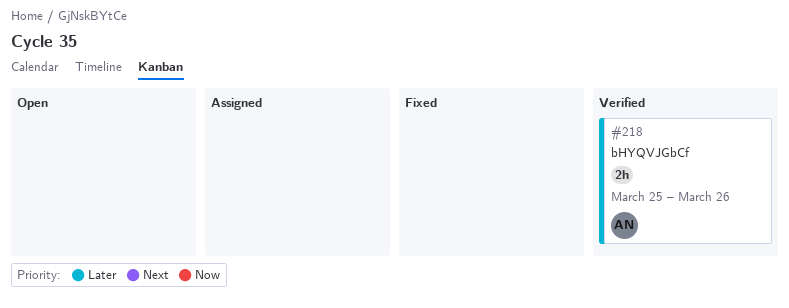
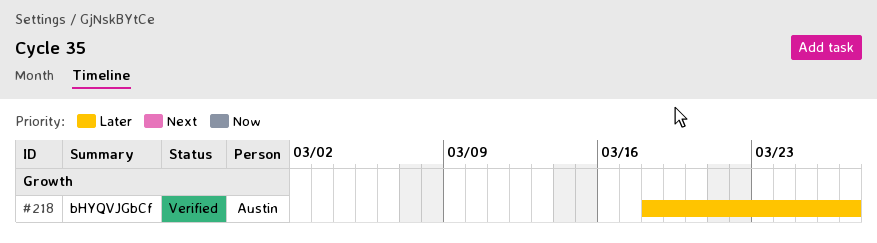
#218, start: Mar 25 -> Mar 18
#218, due: Mar 26 -> Mar 27

